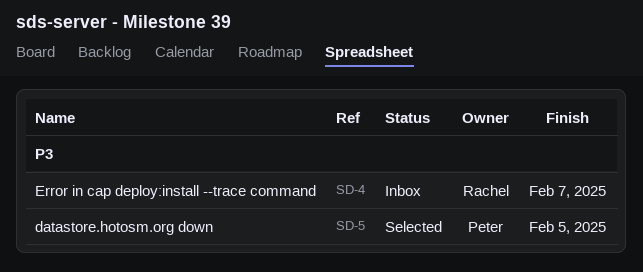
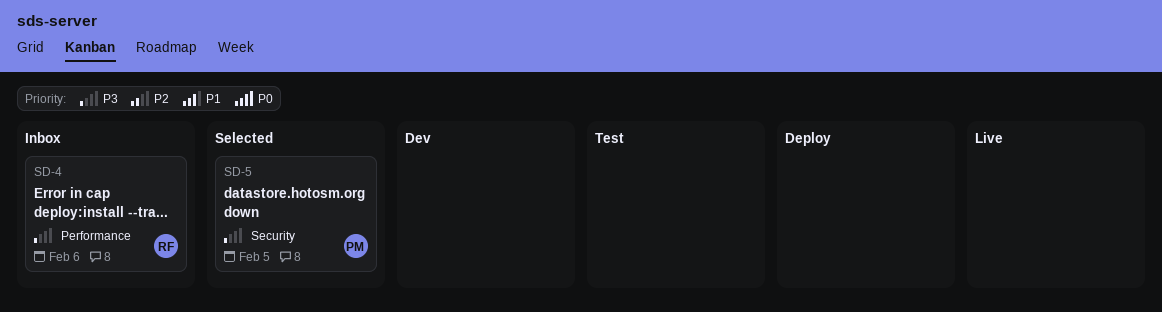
SD-4, due: Feb 7 -> Feb 6

